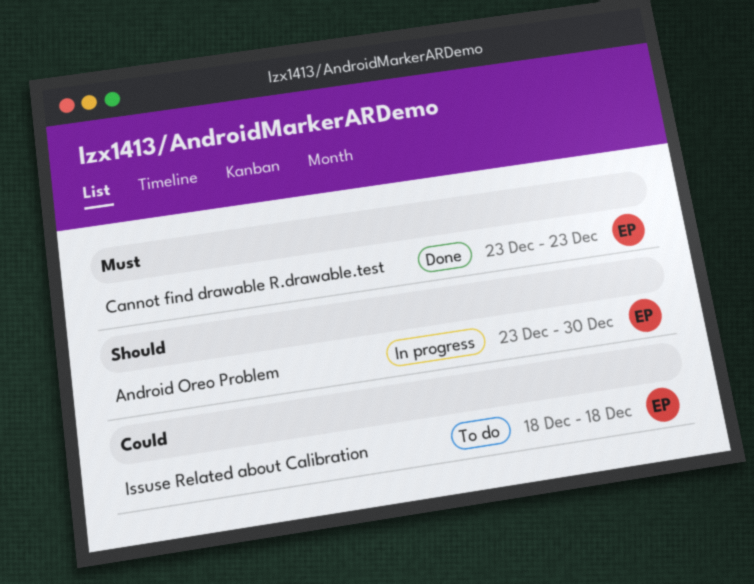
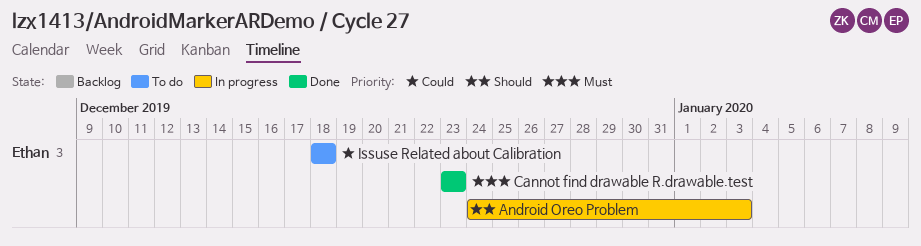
Android Oreo Problem, start: Dec 23 -> Dec 24
Android Oreo Problem, due: Dec 30 -> Jan 3

